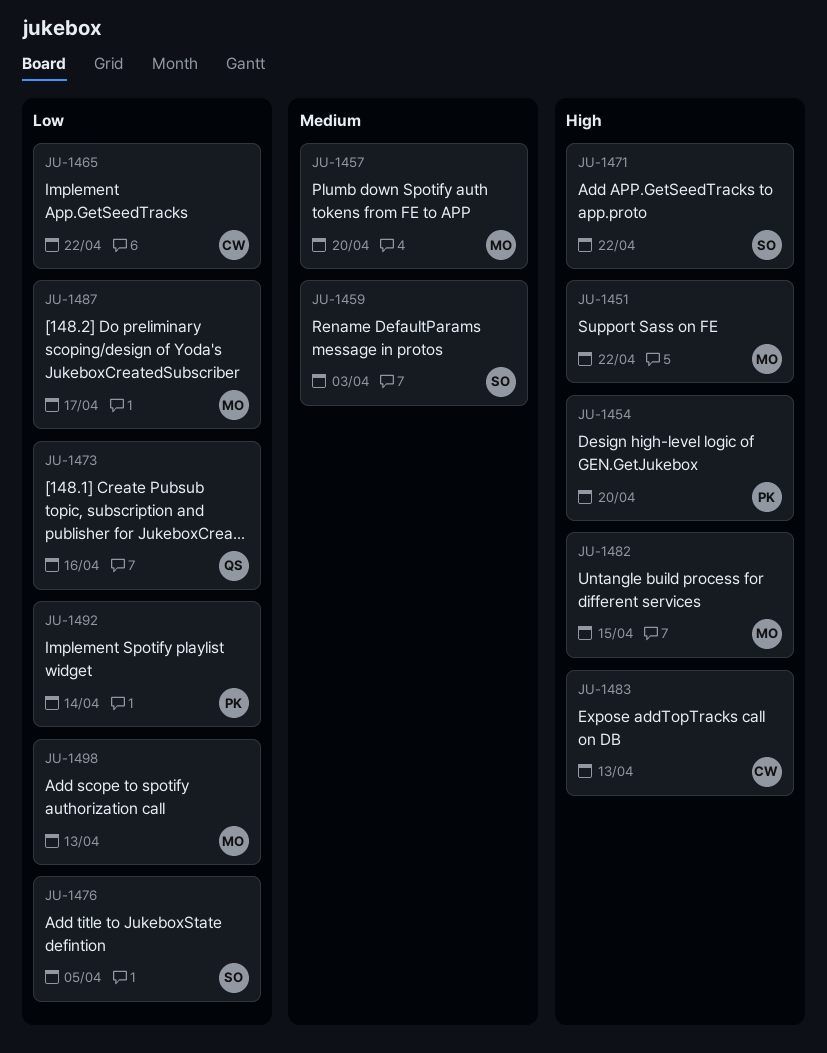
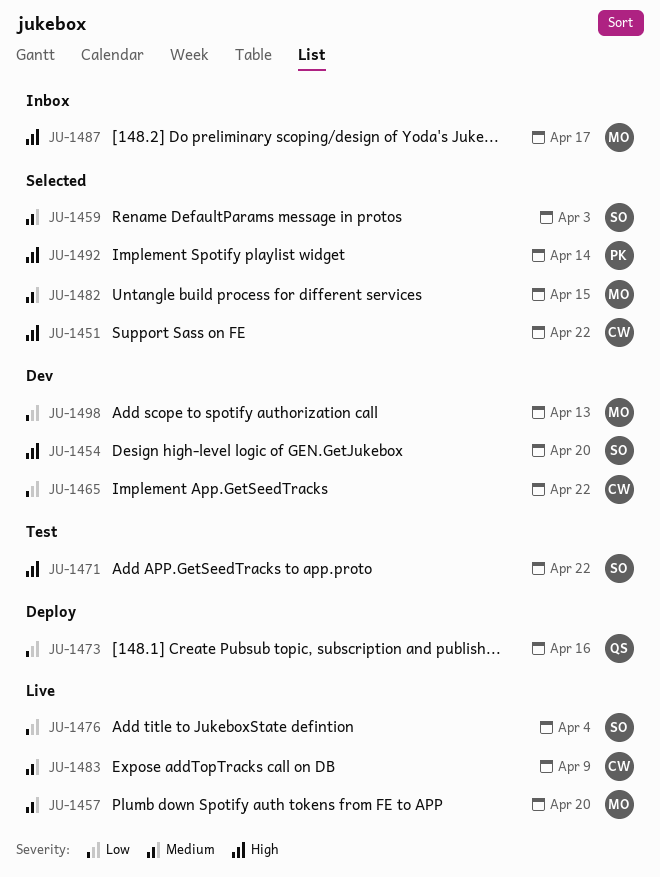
JU-1451, owner: MO -> CW
JU-1454, owner: PK -> SO
JU-1476, due: Apr 5 -> Apr 4
JU-1482, priority: High -> Medium
JU-1483, priority: High -> Medium
JU-1483, due: Apr 13 -> Apr 9
JU-1487, priority: Low -> High
JU-1492, priority: Low -> High

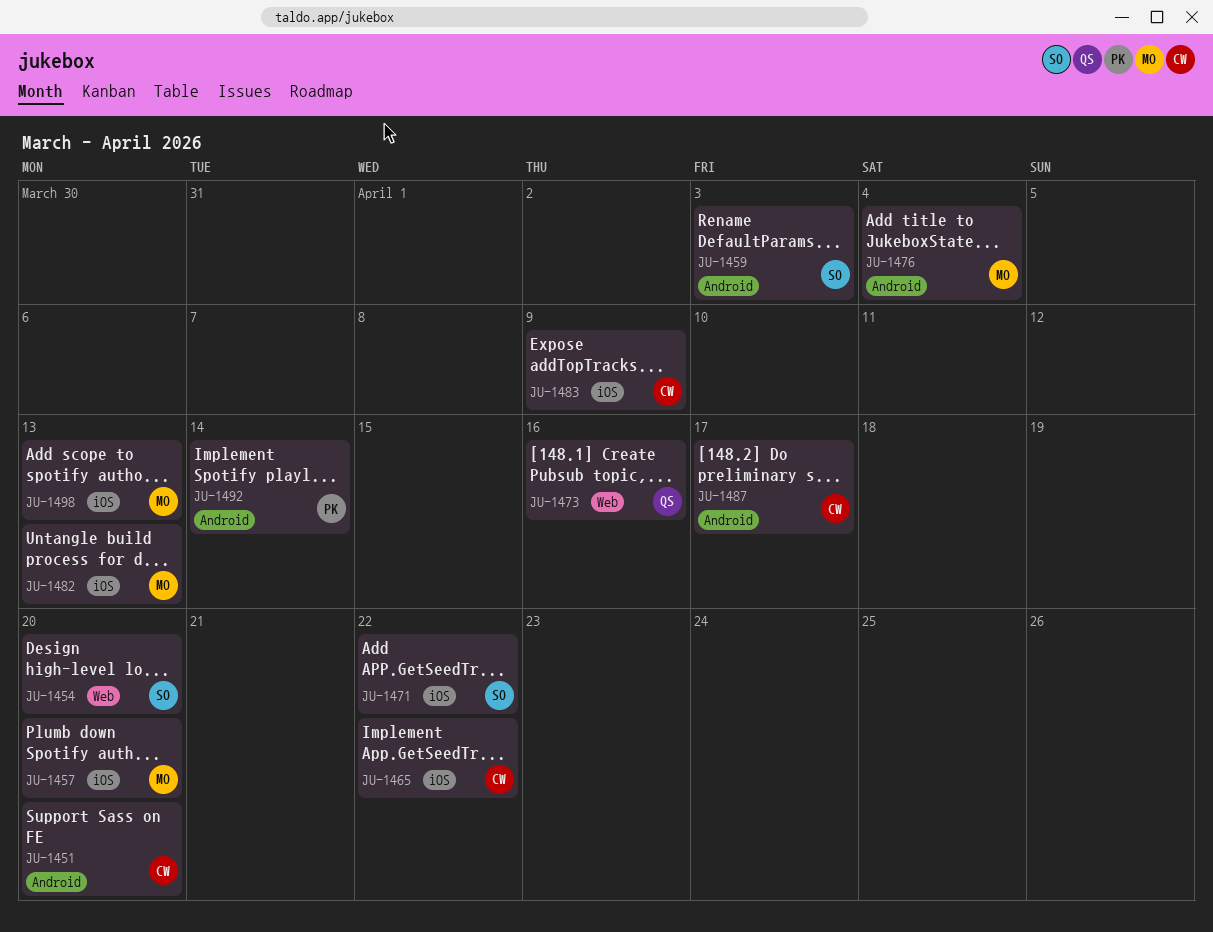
JU-1451, due: Apr 22 -> Apr 20
JU-1476, owner: SO -> MO
JU-1482, due: Apr 15 -> Apr 13
JU-1487, owner: MO -> CW

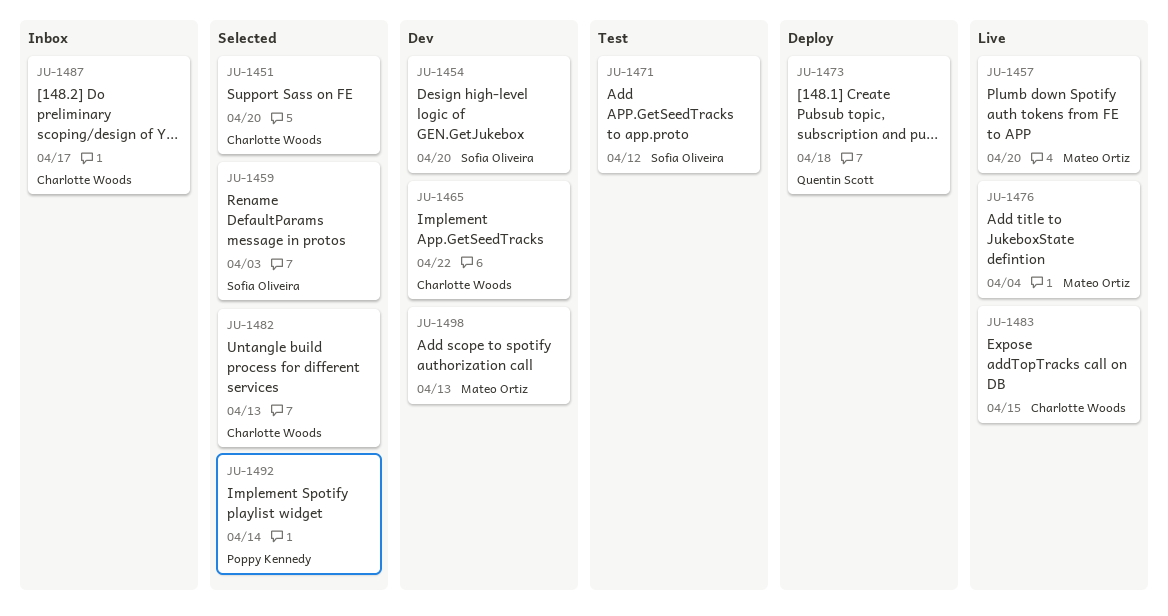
JU-1471, due: Apr 22 -> Apr 12
JU-1473, due: Apr 16 -> Apr 18
JU-1482, owner: Mateo Ortiz -> Charlotte Woods
JU-1483, due: Apr 9 -> Apr 15

